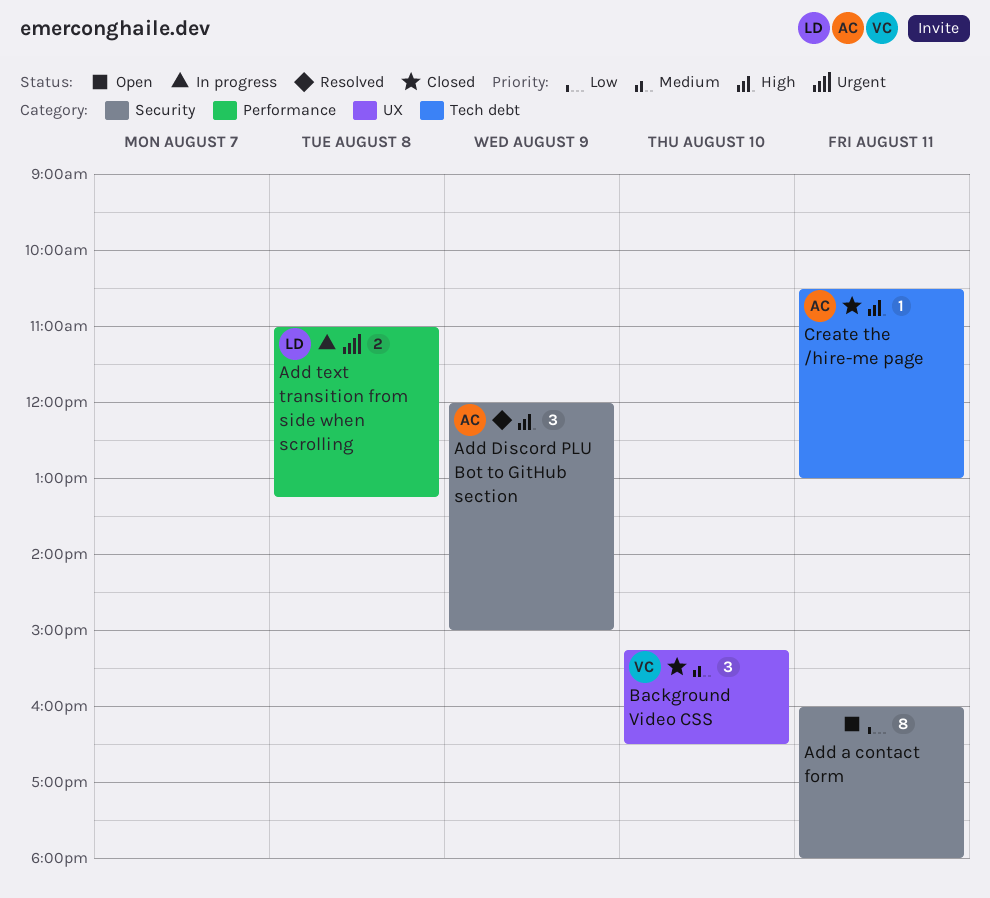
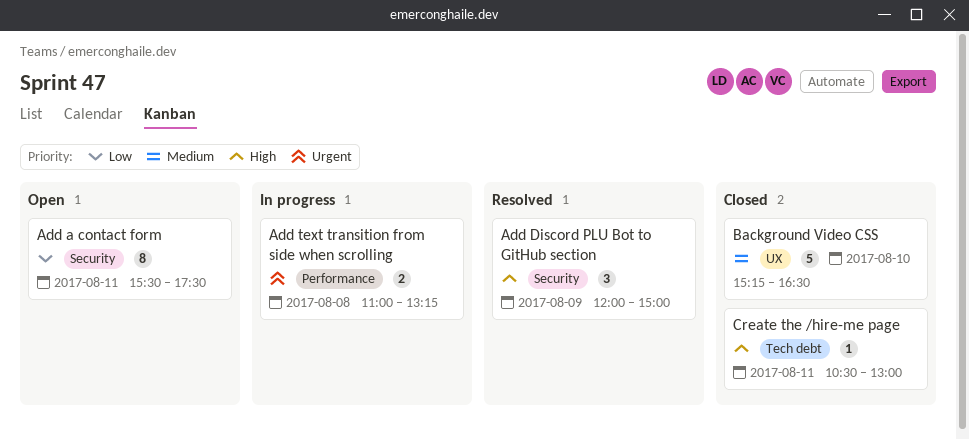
Add a contact form, begins: 16:00 -> 15:30
Add a contact form, ends: 18:00 -> 17:30
Background Video CSS, estimate: 3 -> 5

